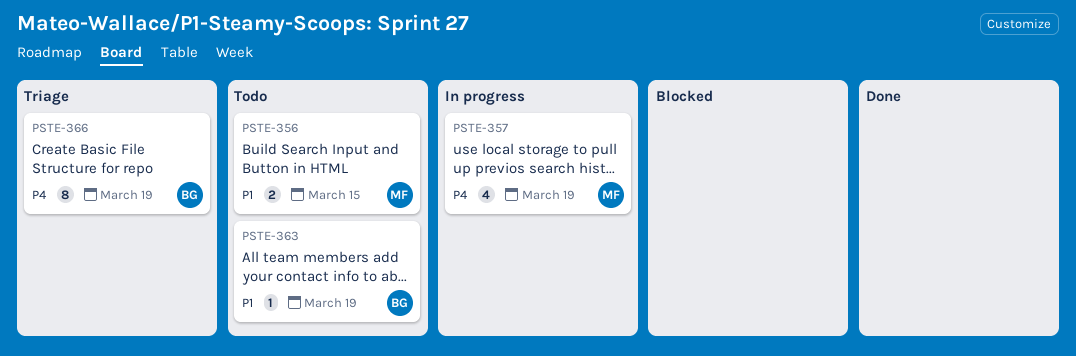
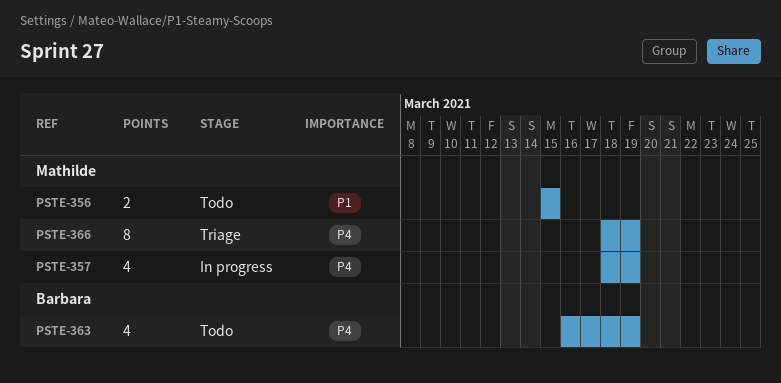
PSTE-363, priority: P1 -> P4
PSTE-363, estimate: 1 -> 4
PSTE-366, owner: Barbara -> Mathilde

